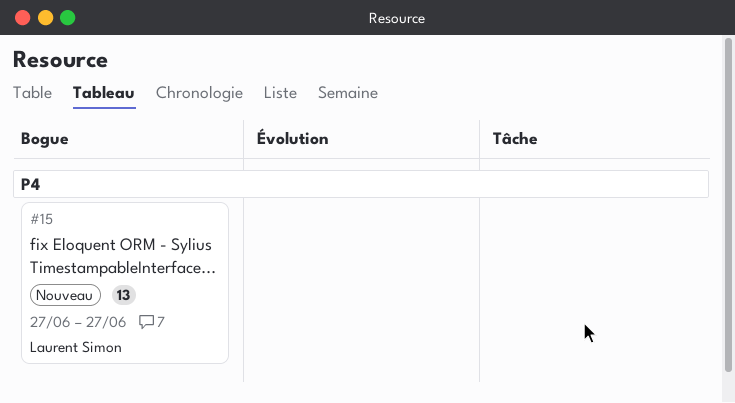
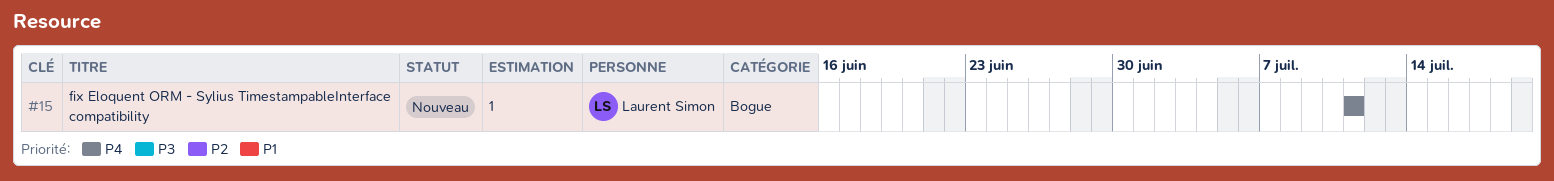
#15, estimate: 13 -> 1
#15, start: Jun 27 -> Jul 11
#15, due: Jun 27 -> Jul 11

